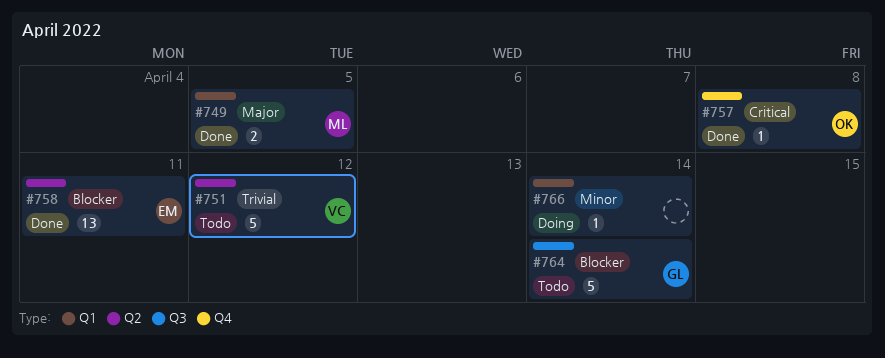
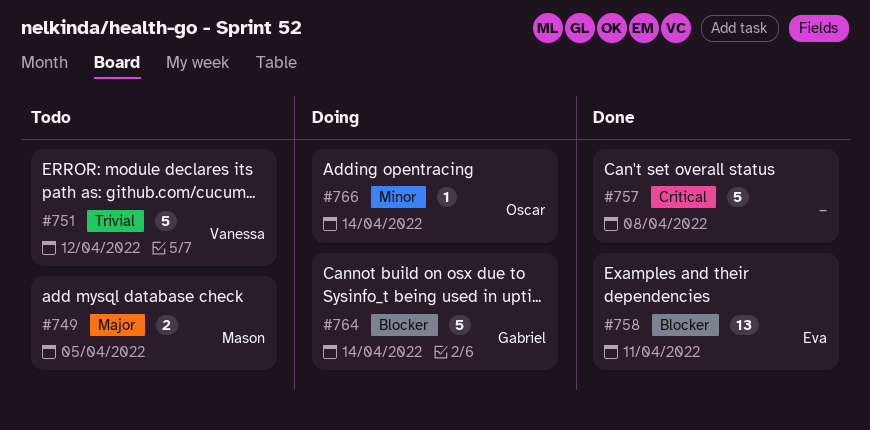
#749, status: Done -> Todo
#757, owner: Oscar -> none
#757, estimate: 1 -> 5
#764, status: Todo -> Doing
#766, owner: none -> Oscar

